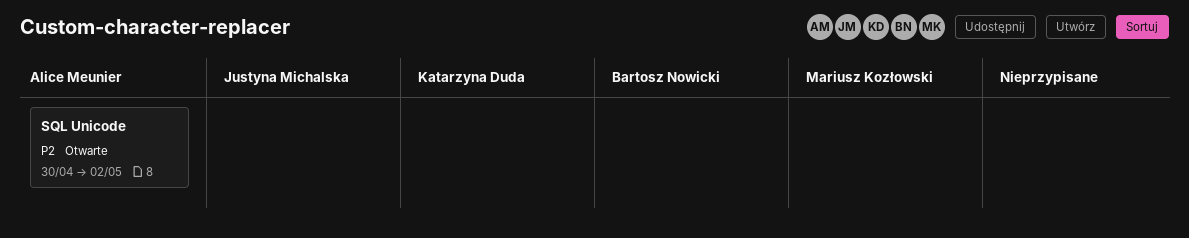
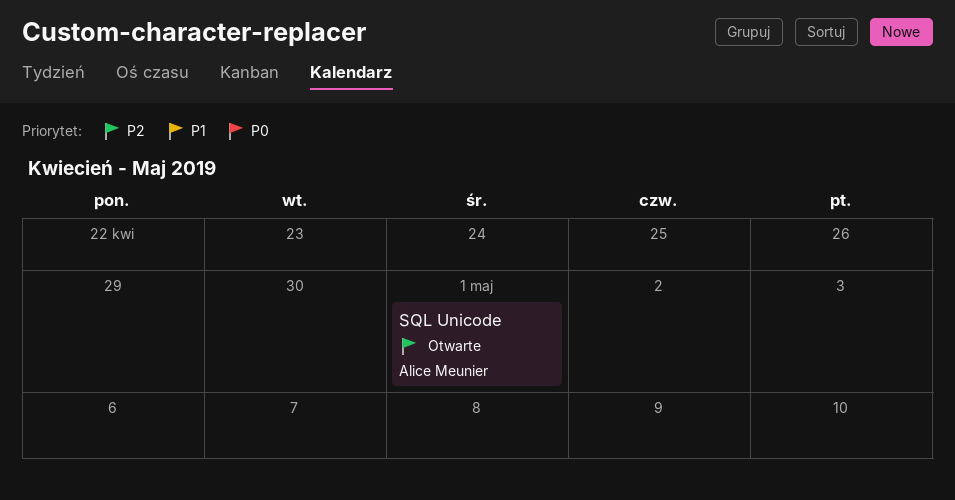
SQL Unicode, due: May 2 -> May 1

